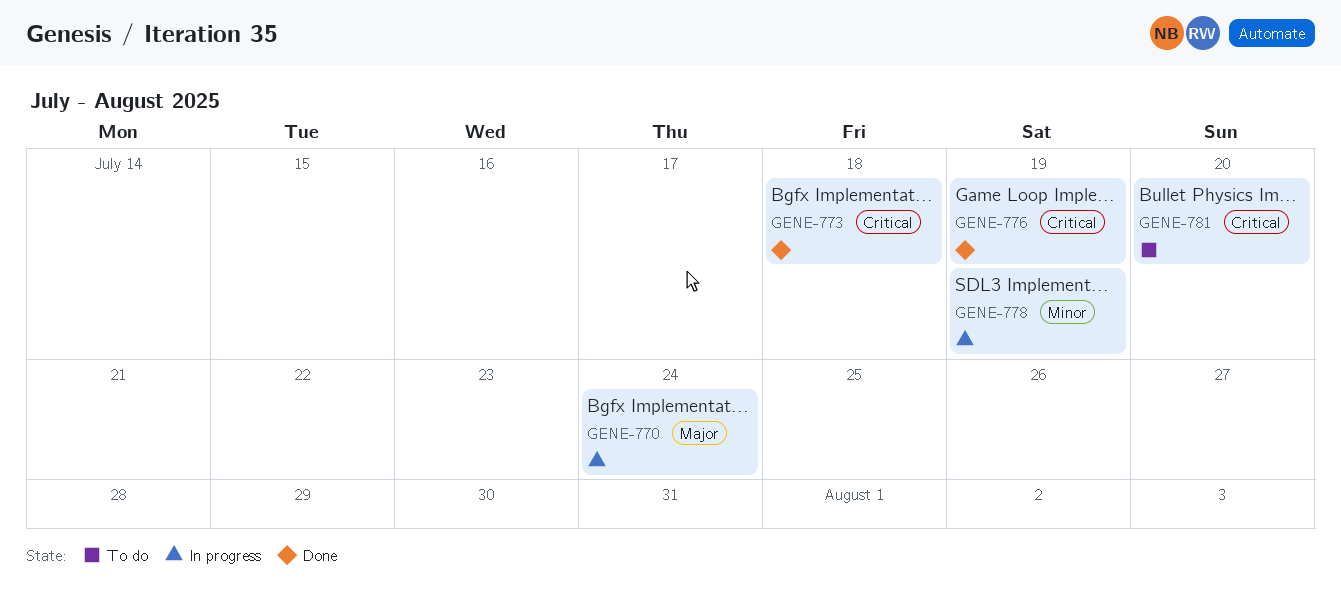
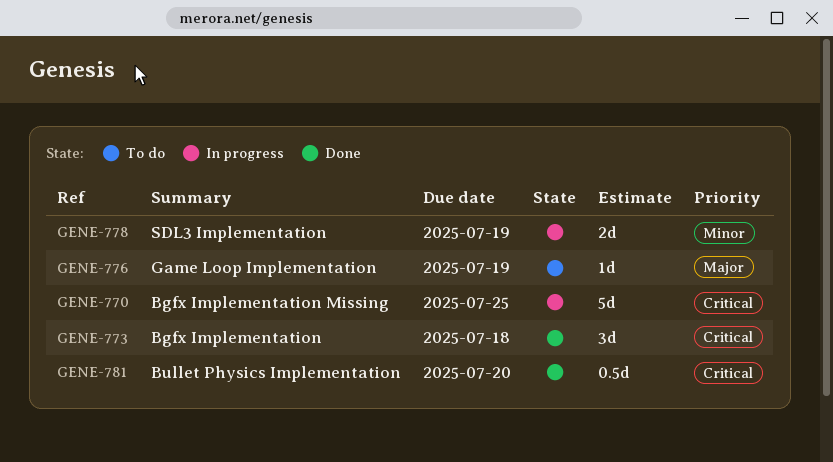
GENE-770, priority: Major -> Critical
GENE-770, due: Jul 24 -> Jul 25
GENE-776, status: Done -> To do
GENE-776, priority: Critical -> Major
GENE-781, status: To do -> Done

